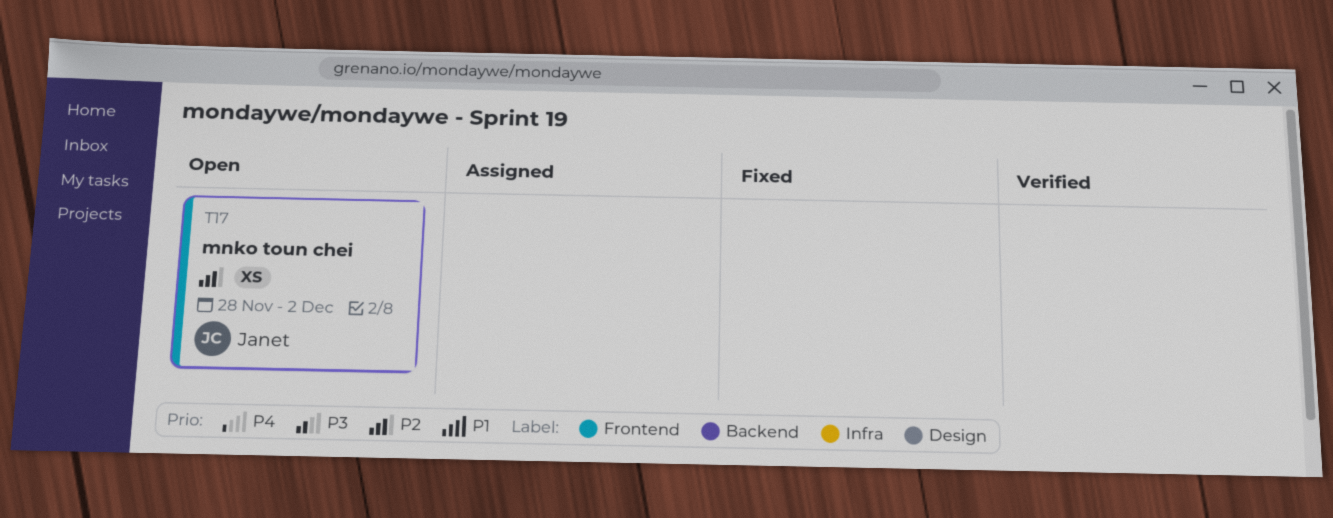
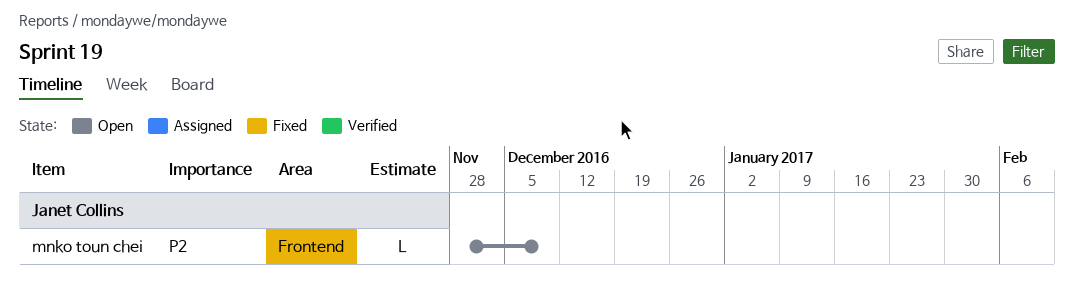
mnko toun chei, estimate: XS -> L
mnko toun chei, due: Dec 2 -> Dec 9

